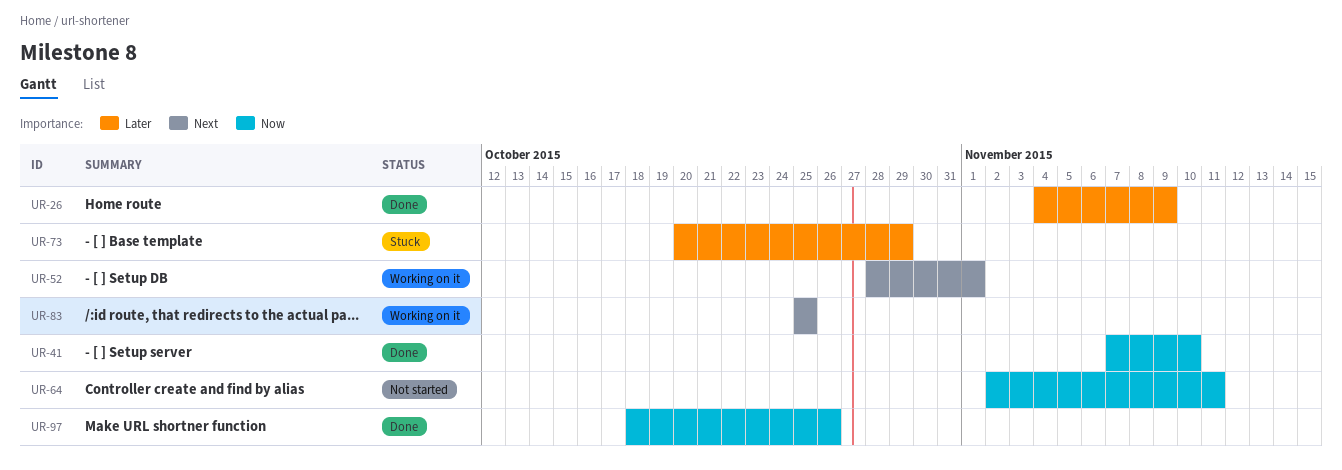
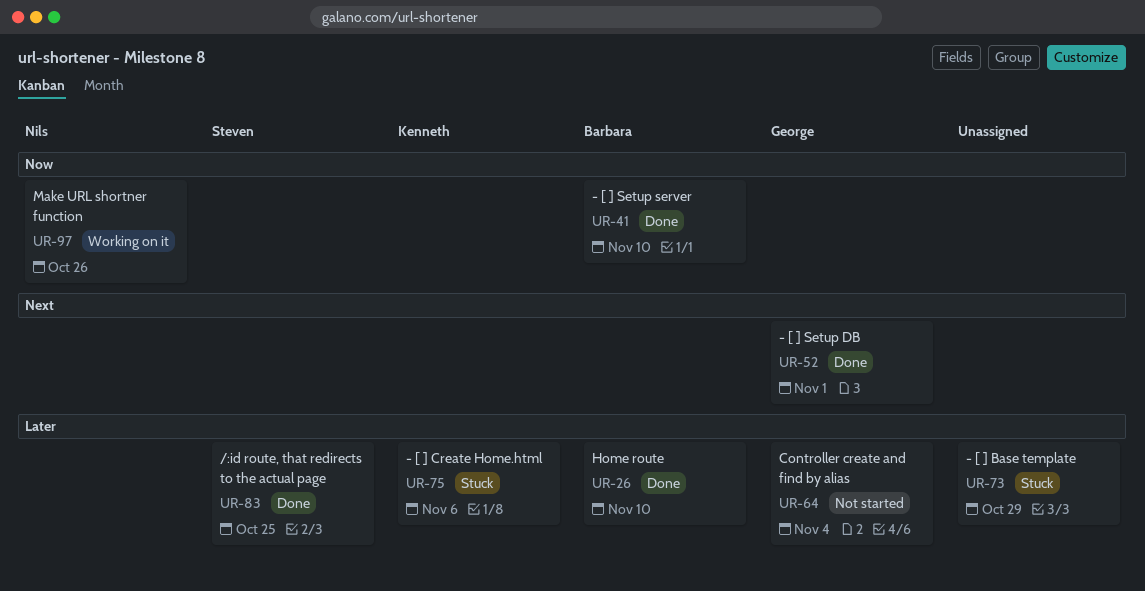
UR-26, due: Nov 9 -> Nov 10
UR-52, status: Working on it -> Done
UR-64, priority: Now -> Later
UR-64, due: Nov 11 -> Nov 4
UR-75: none -> present
UR-83, status: Working on it -> Done
UR-83, priority: Next -> Later
UR-97, status: Done -> Working on it

